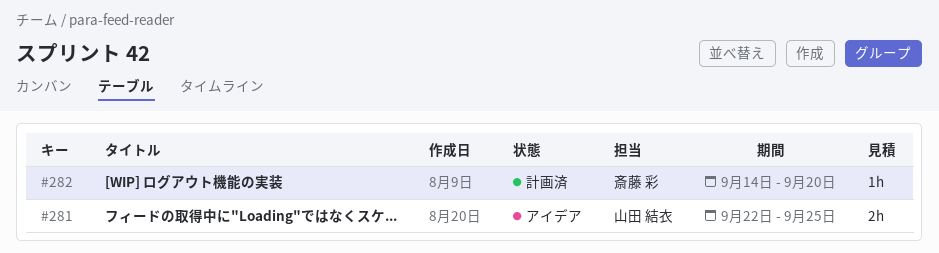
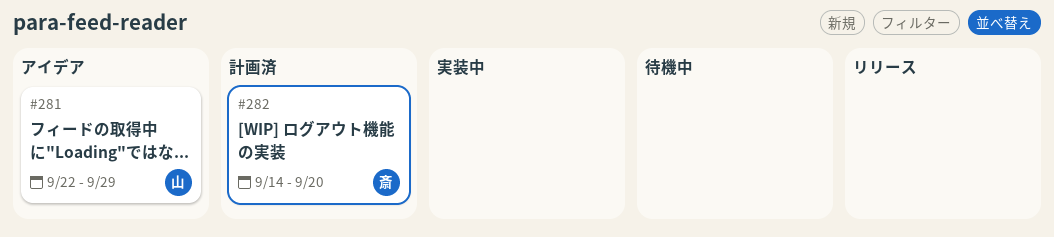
#281, due: Sep 25 -> Sep 29

